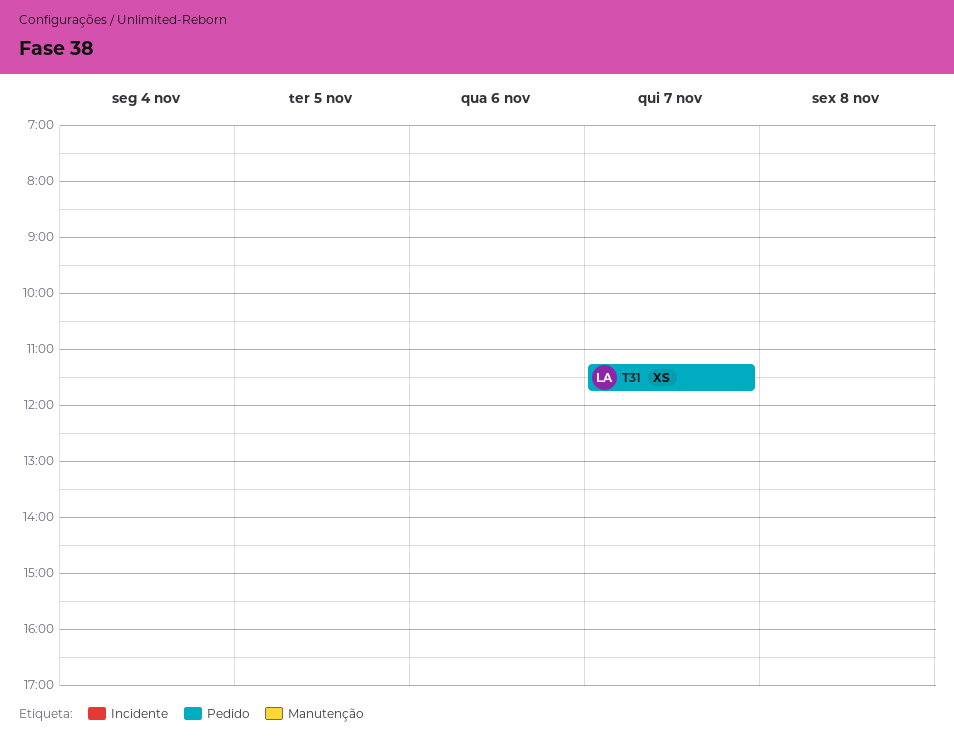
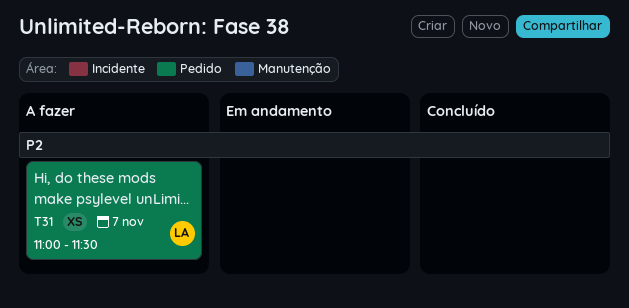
T31, begins: 11:15 -> 11:00
T31, ends: 11:45 -> 11:30

